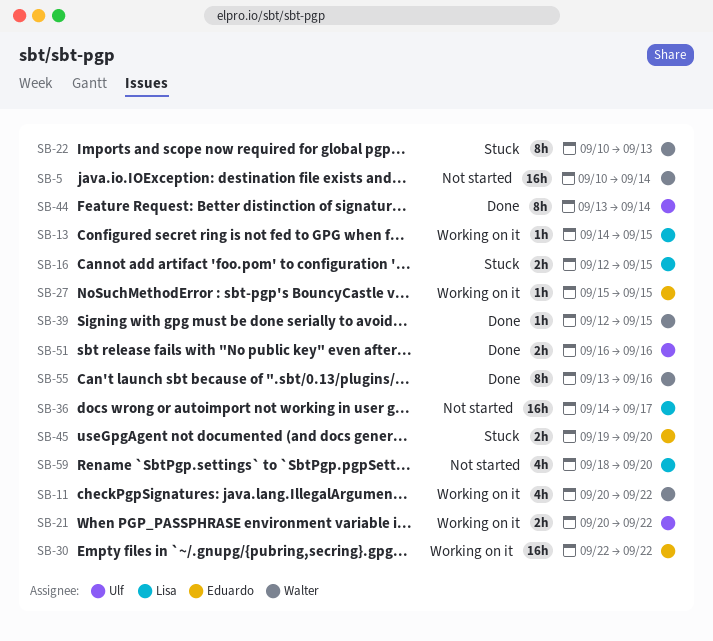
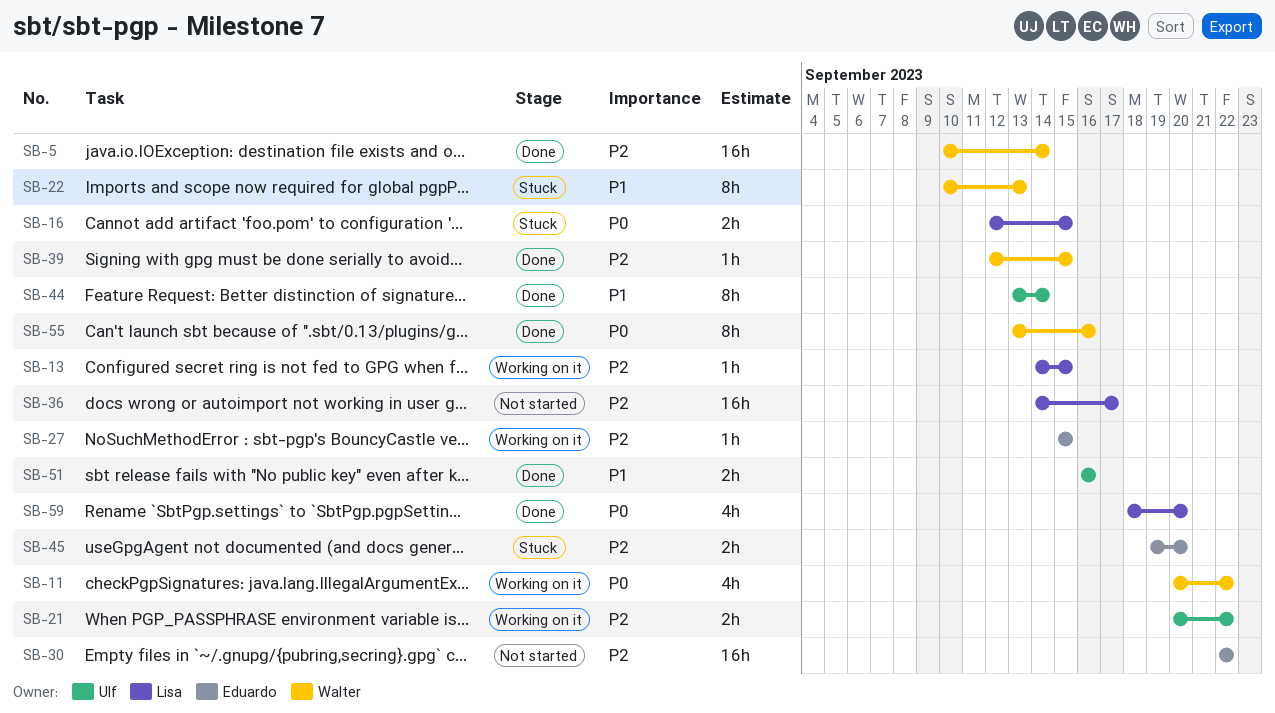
SB-5, status: Not started -> Done
SB-30, status: Working on it -> Not started
SB-59, status: Not started -> Done

